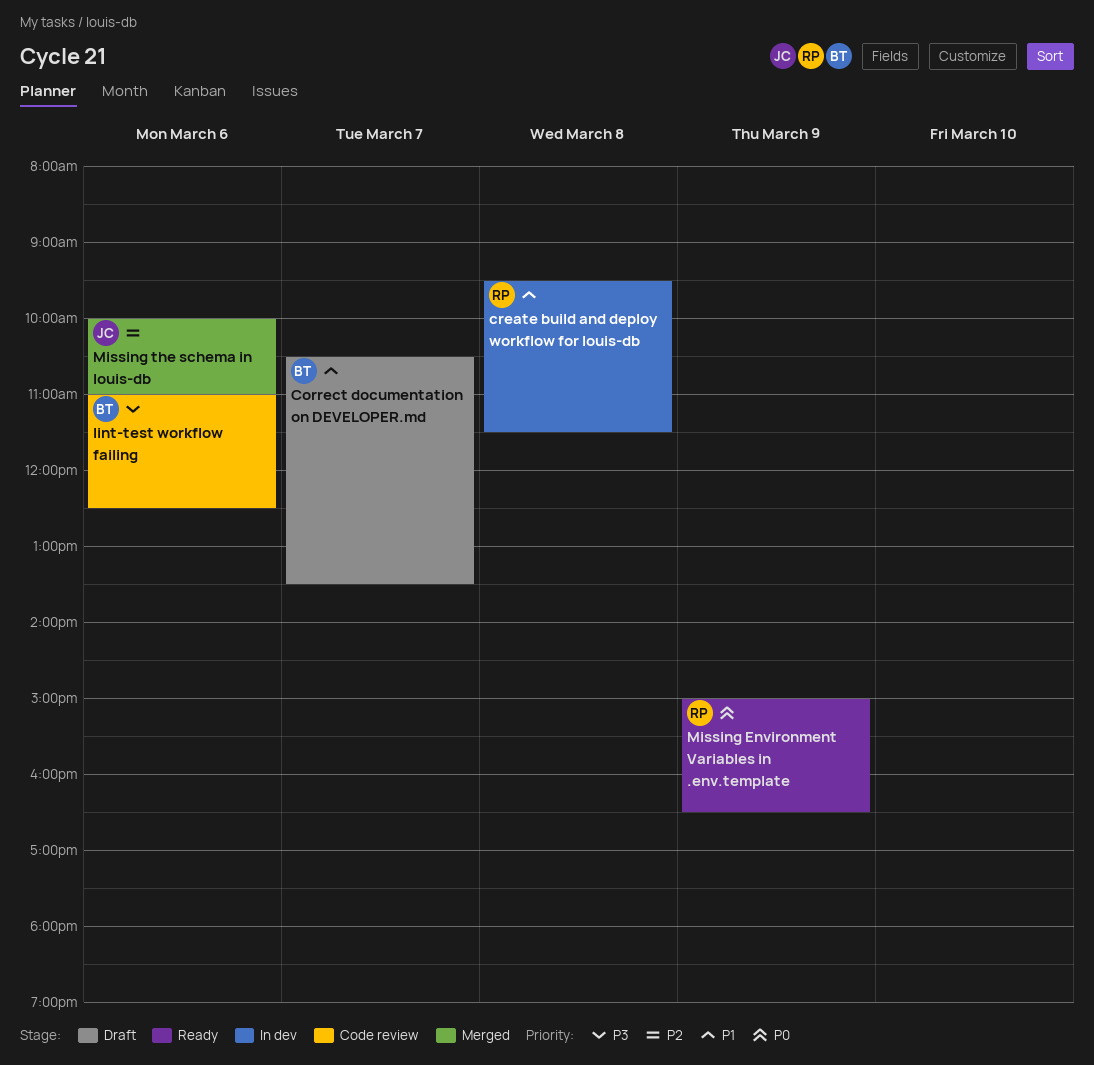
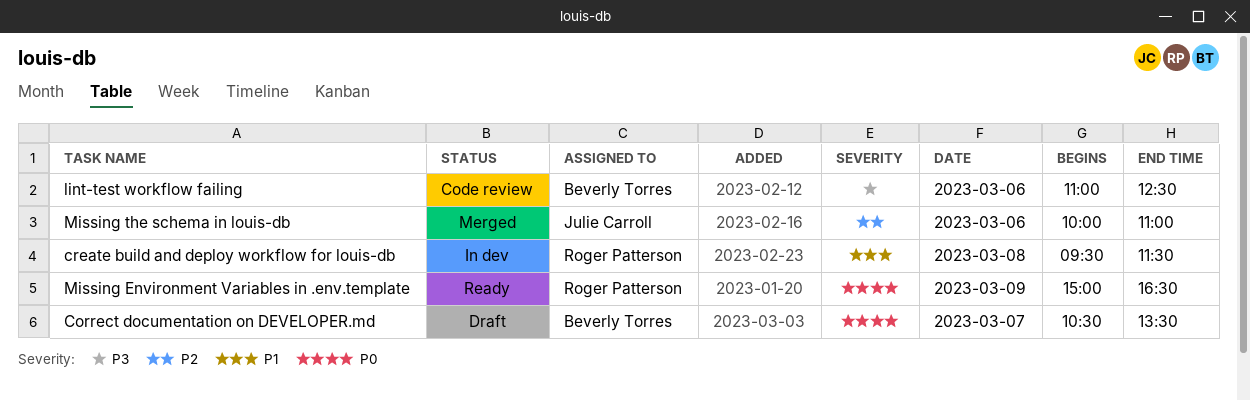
Correct documentation on DEVELOPER.md, priority: P1 -> P0

